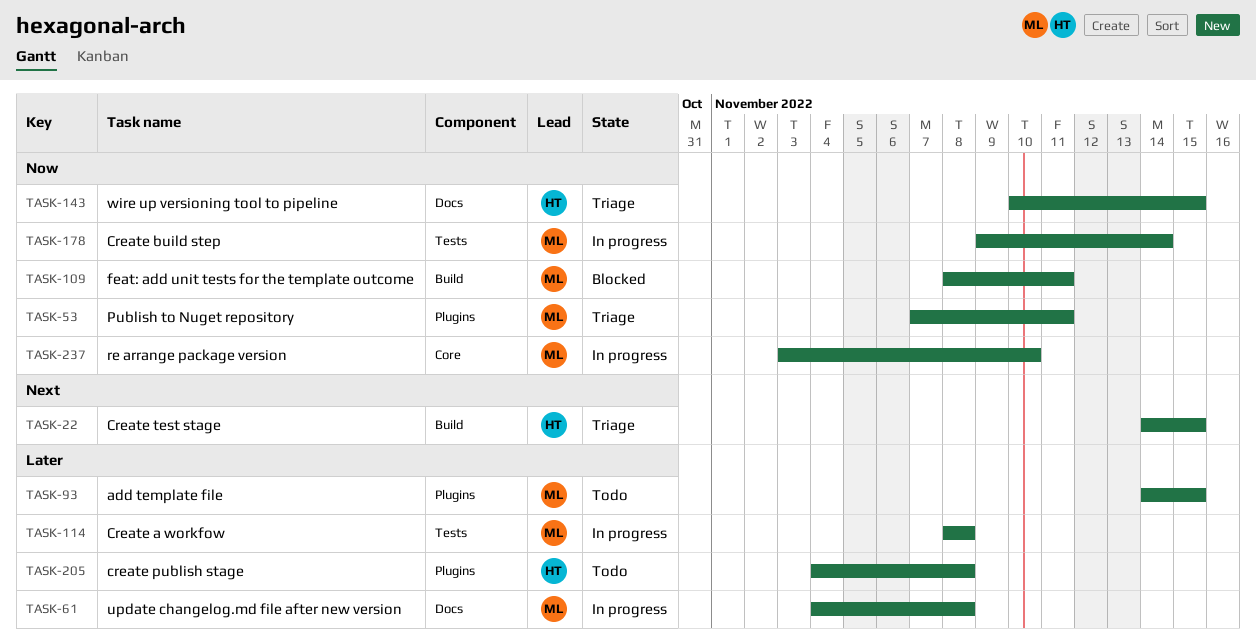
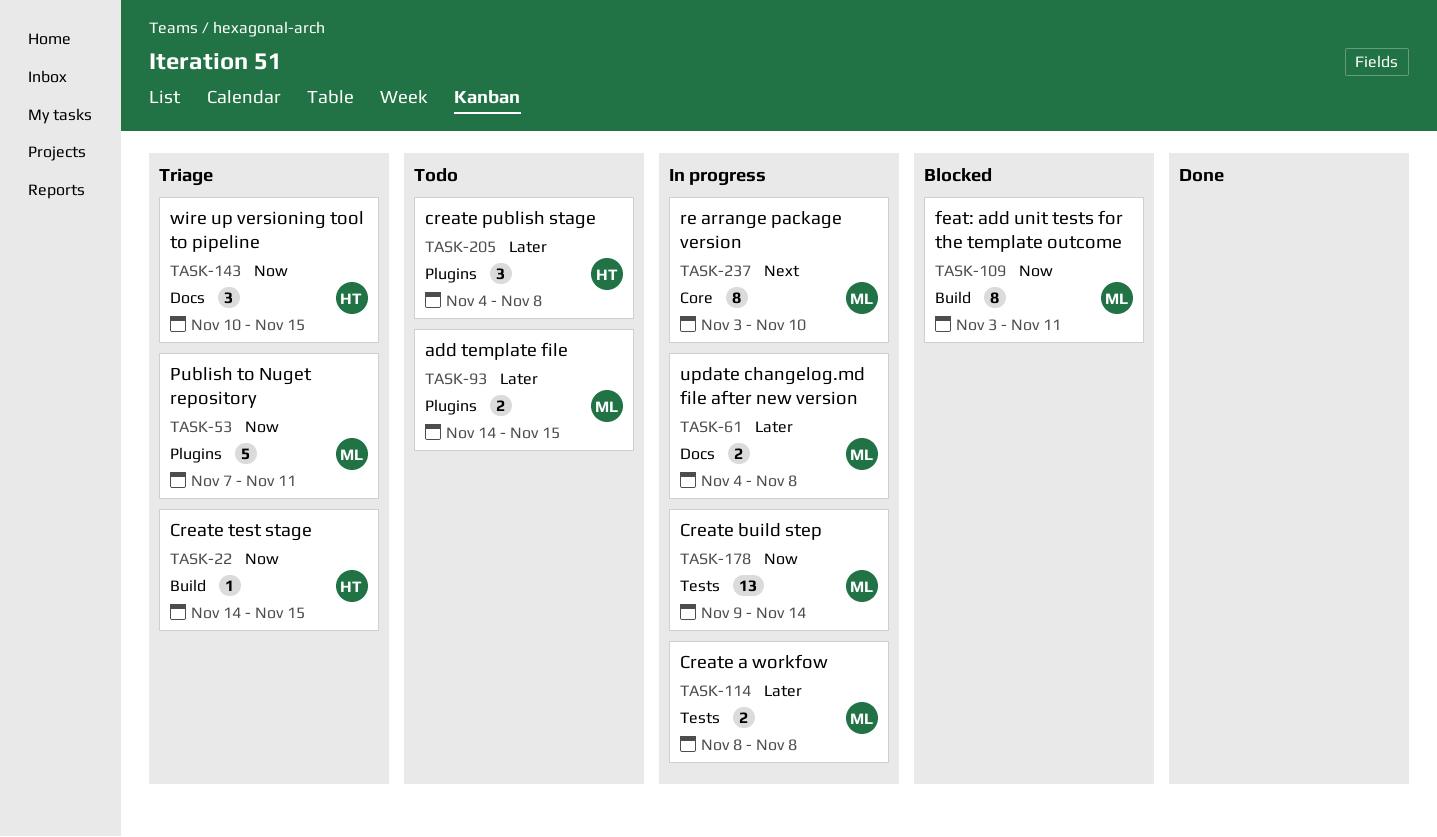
TASK-22, priority: Next -> Now
TASK-109, start: Nov 8 -> Nov 3
TASK-237, priority: Now -> Next

